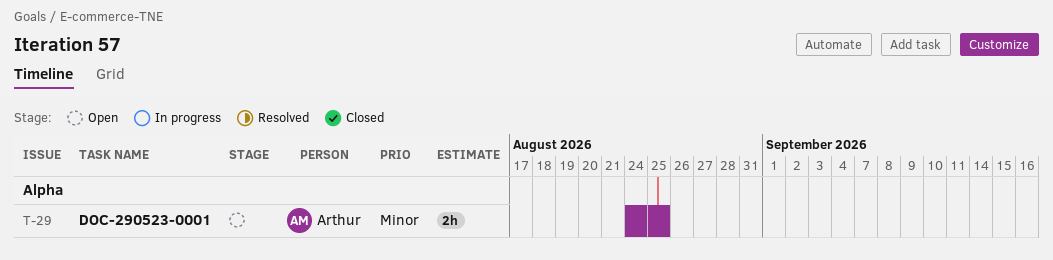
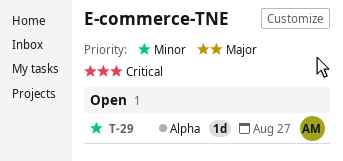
T-29, estimate: 2h -> 1d
T-29, due: Aug 25 -> Aug 27

